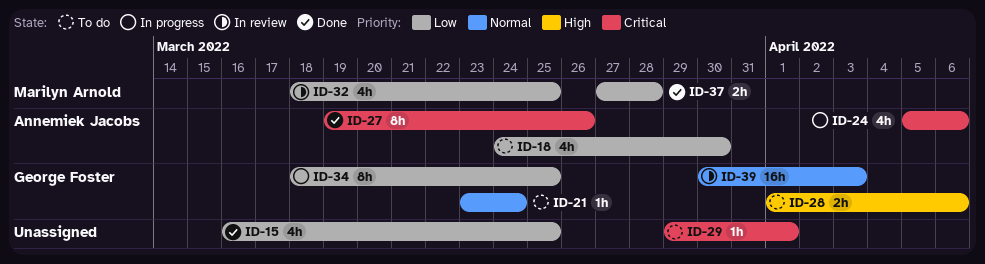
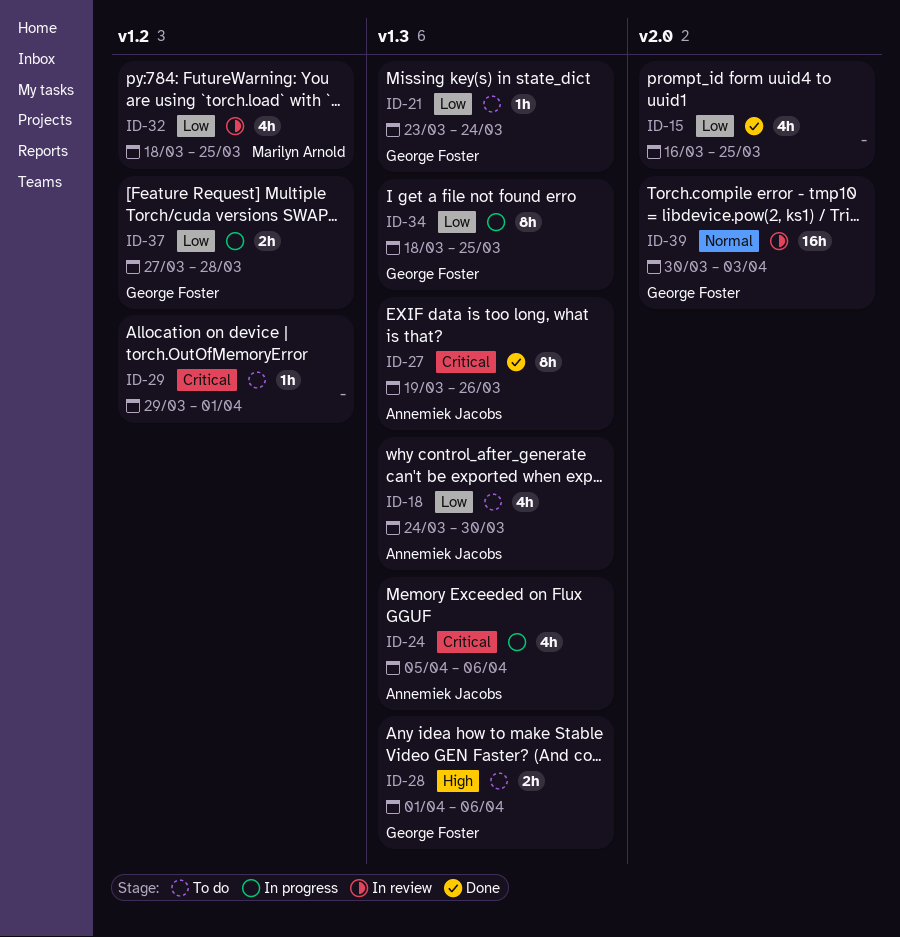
ID-21, priority: Normal -> Low
ID-37, status: Done -> In progress
ID-37, owner: Marilyn Arnold -> George Foster

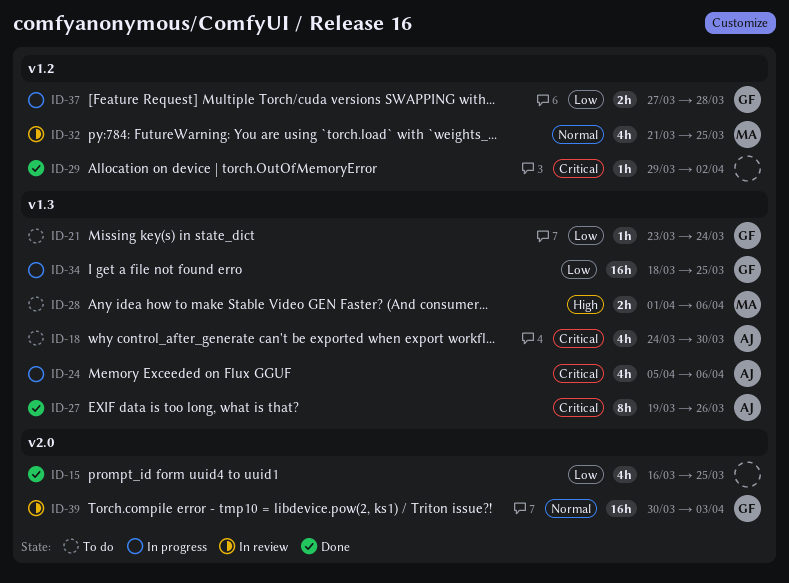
ID-18, priority: Low -> Critical
ID-28, owner: George Foster -> Marilyn Arnold
ID-29, status: To do -> Done
ID-29, due: Apr 1 -> Apr 2
ID-32, priority: Low -> Normal
ID-32, start: Mar 18 -> Mar 21
ID-34, estimate: 8h -> 16h

